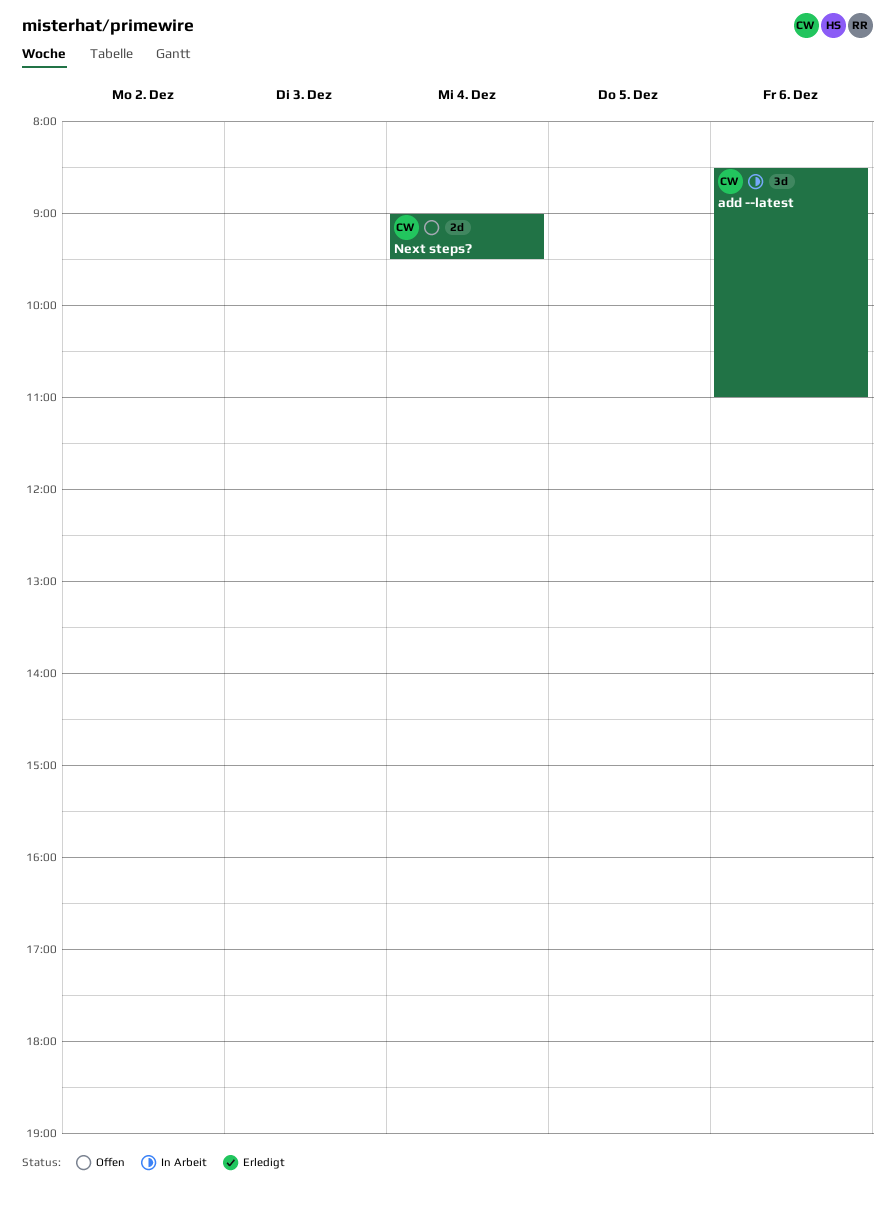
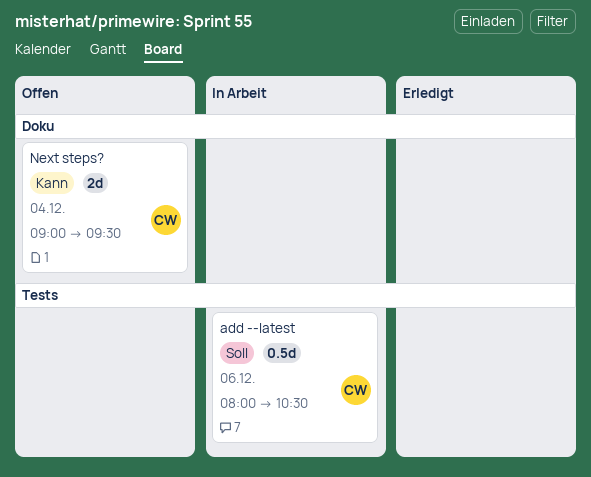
add --latest, estimate: 3d -> 0.5d
add --latest, begins: 08:30 -> 08:00
add --latest, ends: 11:00 -> 10:30

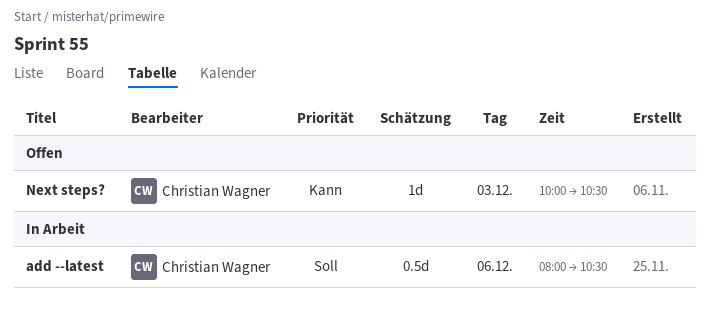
Next steps?, estimate: 2d -> 1d
Next steps?, day: Dec 4 -> Dec 3
Next steps?, begins: 09:00 -> 10:00
Next steps?, ends: 09:30 -> 10:30

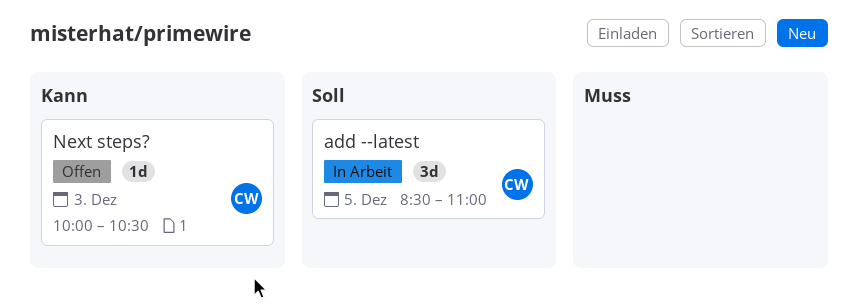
add --latest, estimate: 0.5d -> 3d
add --latest, day: Dec 6 -> Dec 5
add --latest, begins: 08:00 -> 08:30
add --latest, ends: 10:30 -> 11:00

